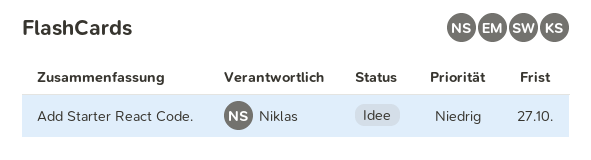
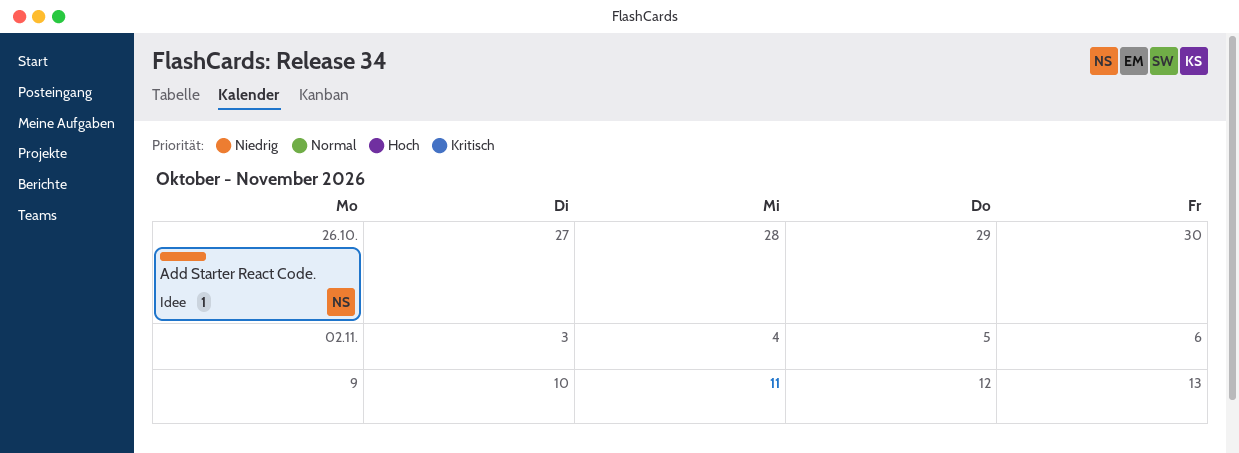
Add Starter React Code., due: Oct 27 -> Oct 26

